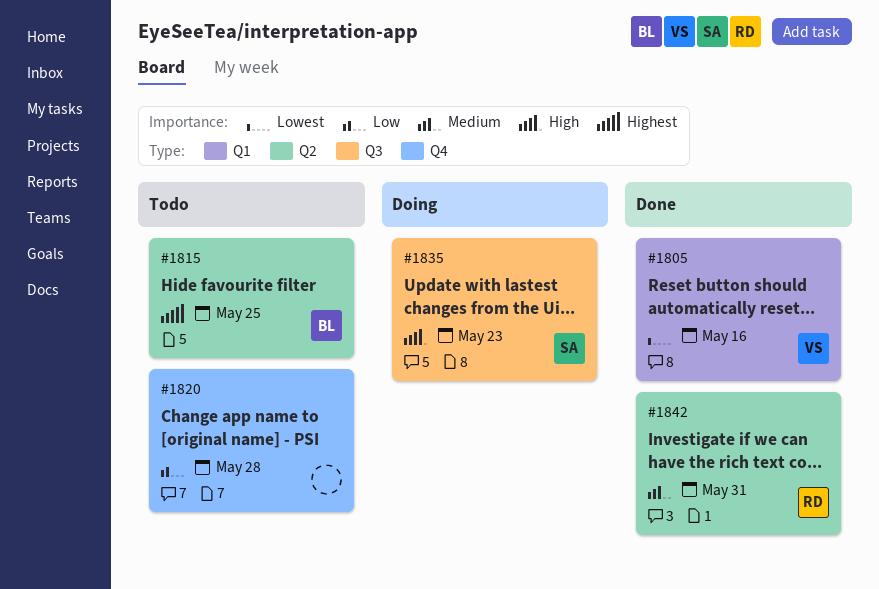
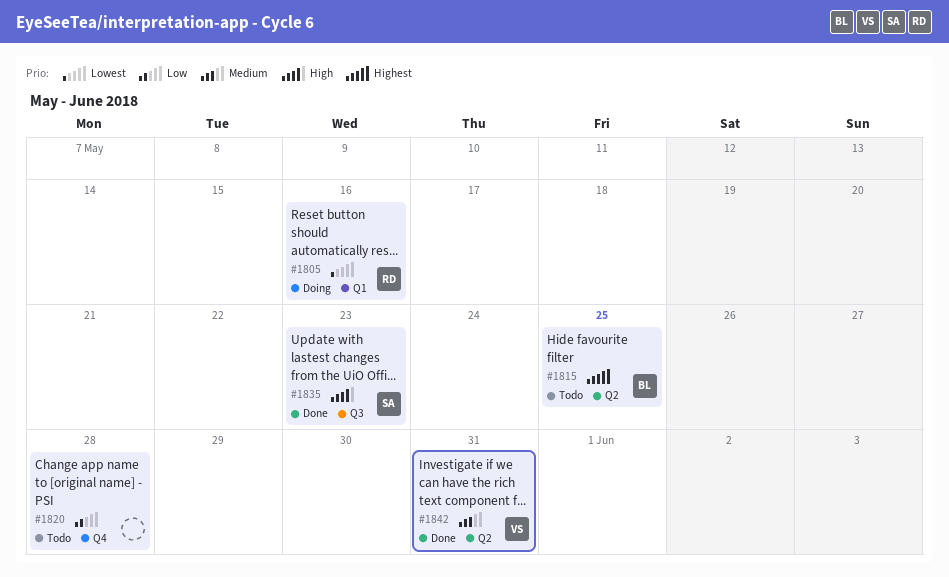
#1805, status: Done -> Doing
#1805, owner: VS -> RD
#1835, status: Doing -> Done
#1842, owner: RD -> VS

